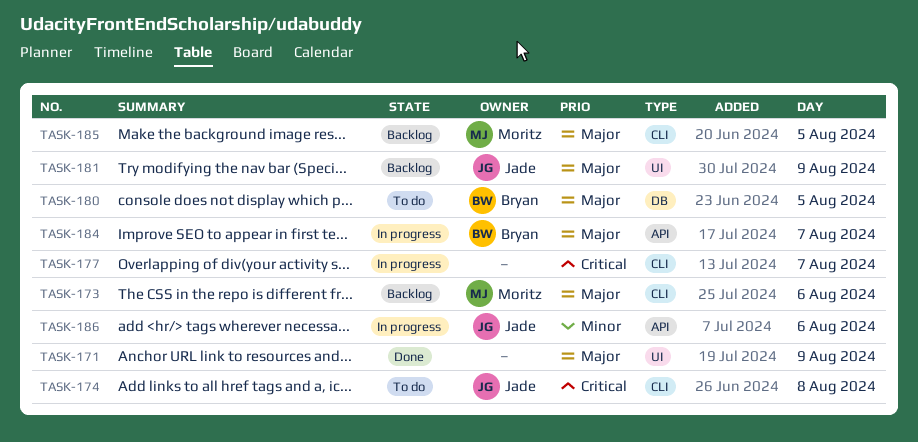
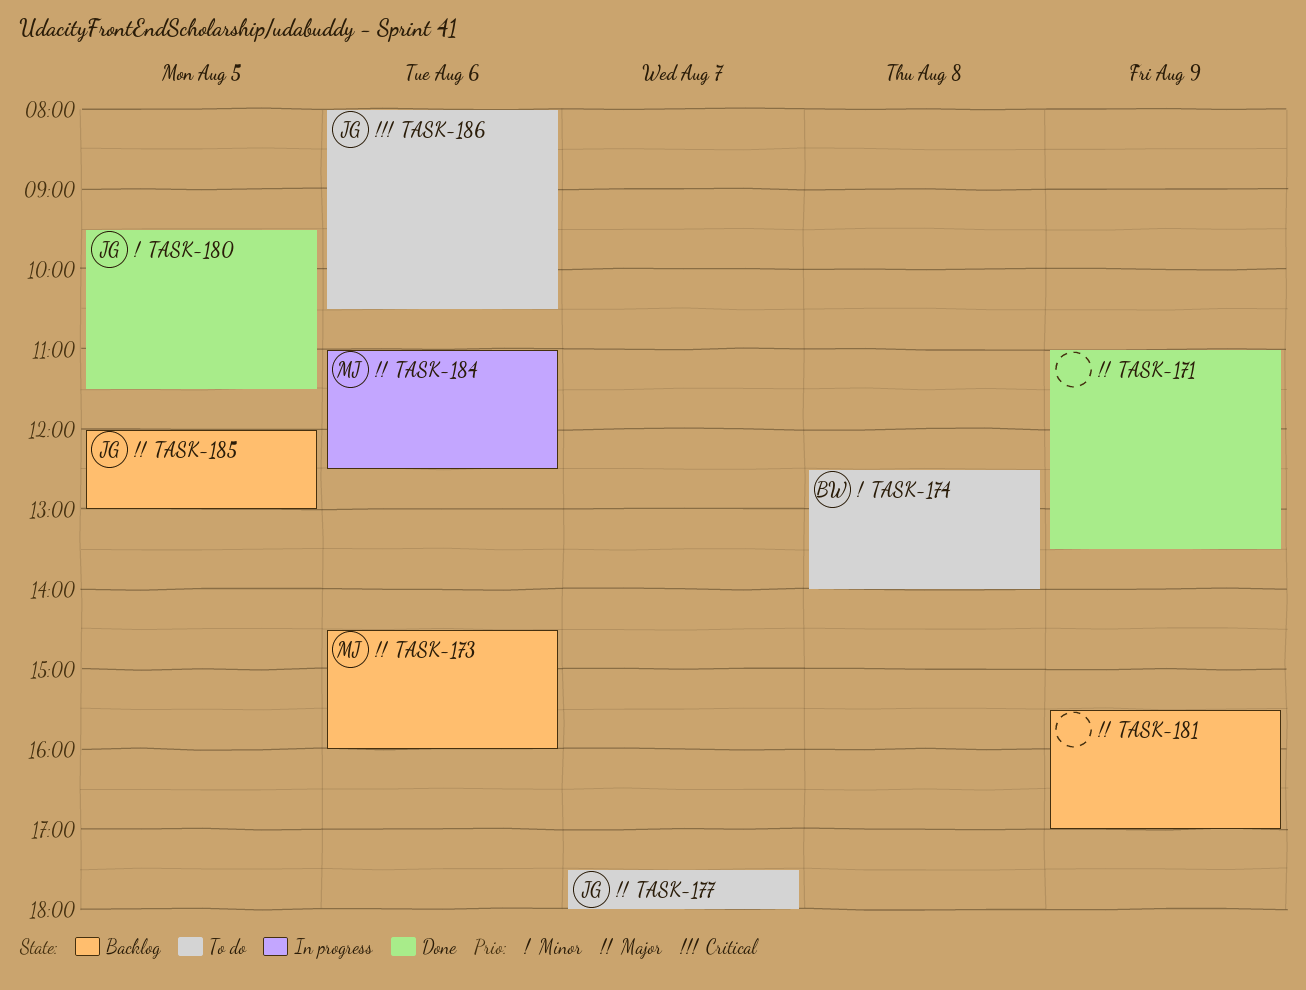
TASK-174, owner: Jade -> Bryan
TASK-174, priority: Critical -> Minor
TASK-177, status: In progress -> To do
TASK-177, owner: none -> Jade
TASK-177, priority: Critical -> Major
TASK-180, status: To do -> Done
TASK-180, owner: Bryan -> Jade
TASK-180, priority: Major -> Minor
TASK-181, owner: Jade -> none
TASK-184, owner: Bryan -> Moritz
TASK-184, day: Aug 7 -> Aug 6
TASK-185, owner: Moritz -> Jade
TASK-186, status: In progress -> To do
TASK-186, priority: Minor -> Critical

